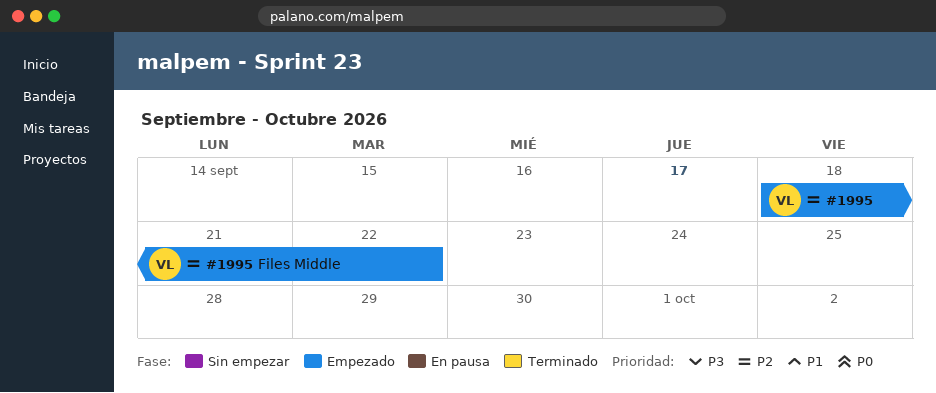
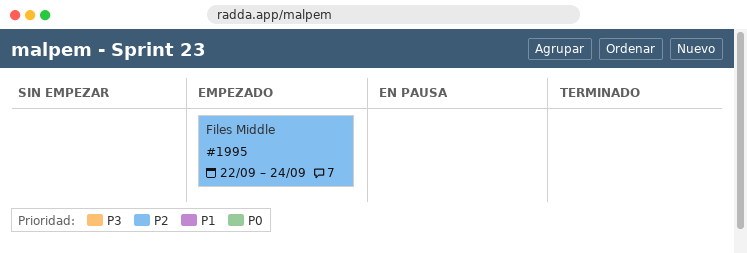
#1995, start: Sep 18 -> Sep 22
#1995, due: Sep 22 -> Sep 24

